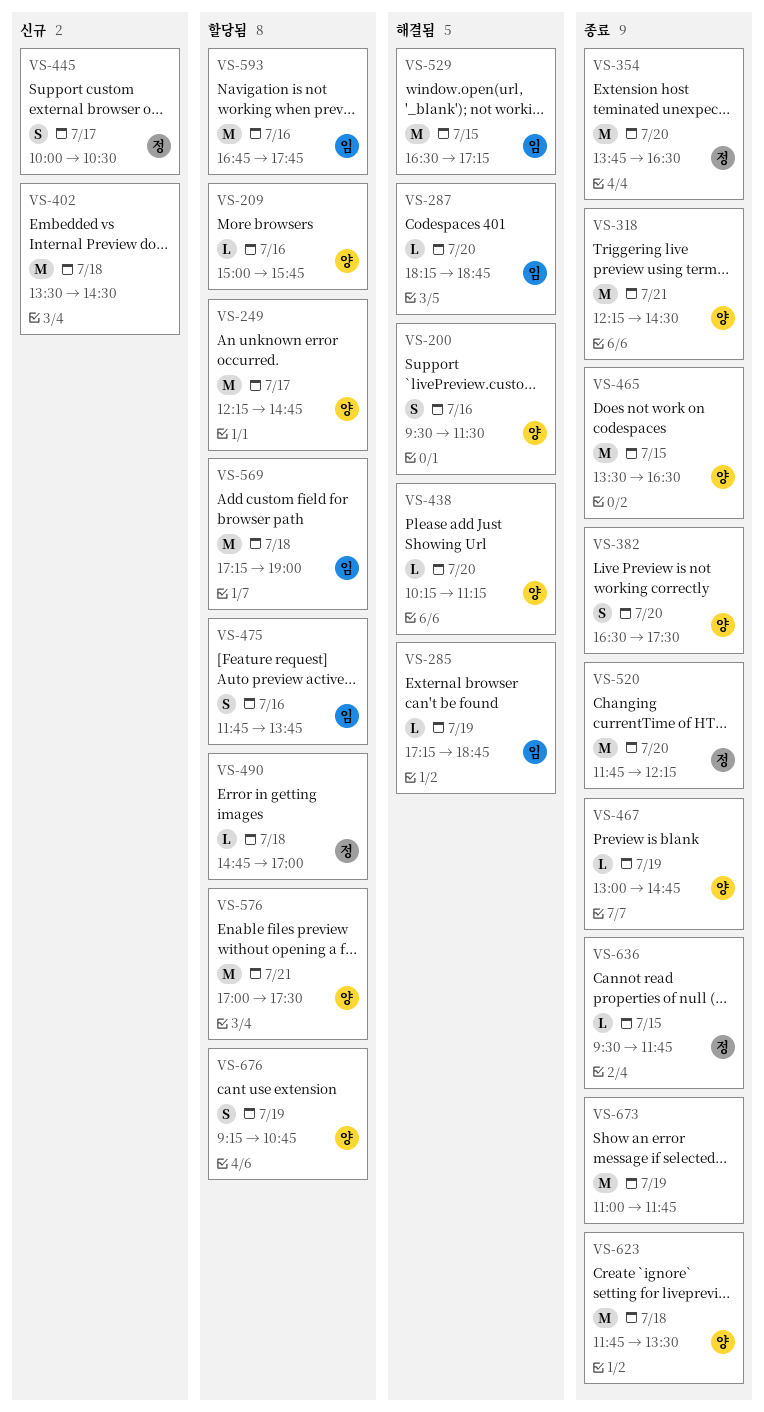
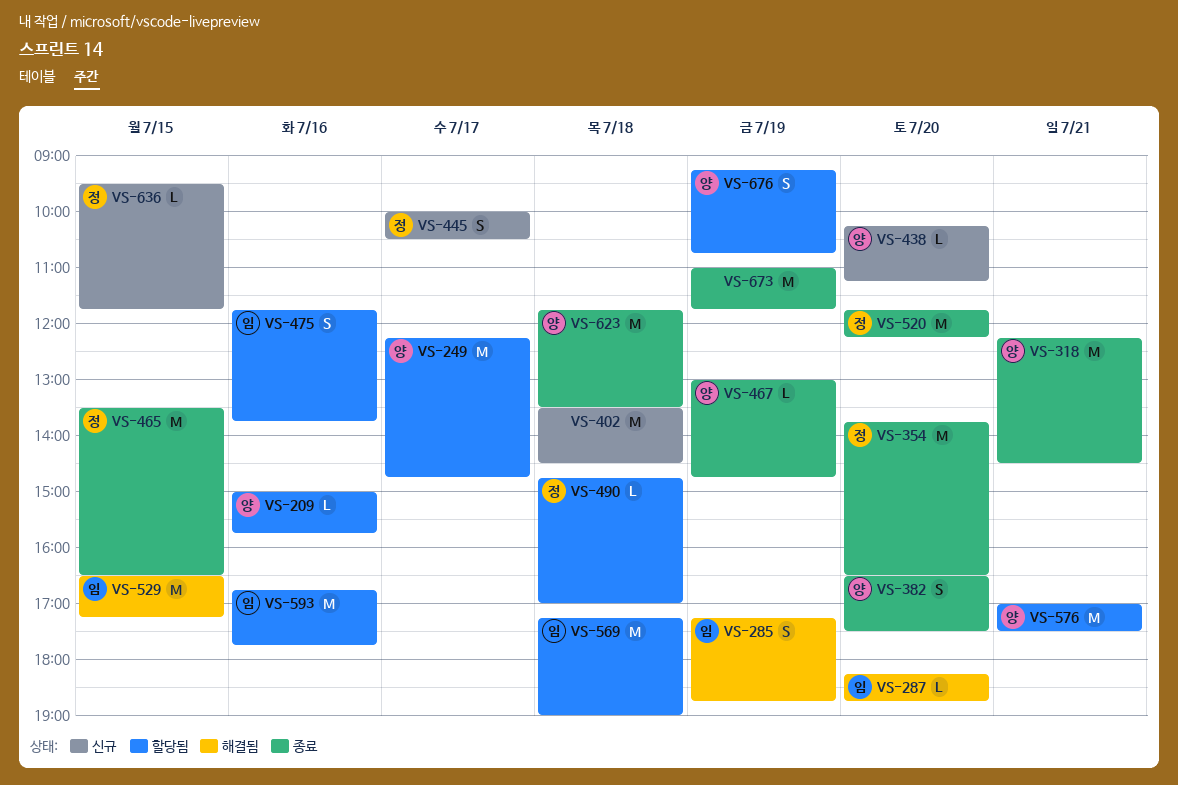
VS-200: present -> none
VS-285, estimate: L -> S
VS-438, status: 해결됨 -> 신규
VS-465, owner: 양 -> 정
VS-636, status: 종료 -> 신규

